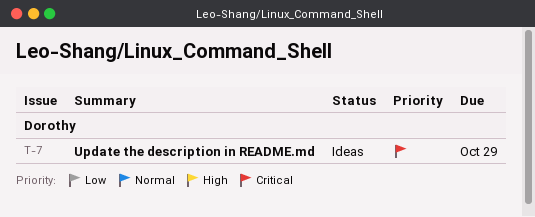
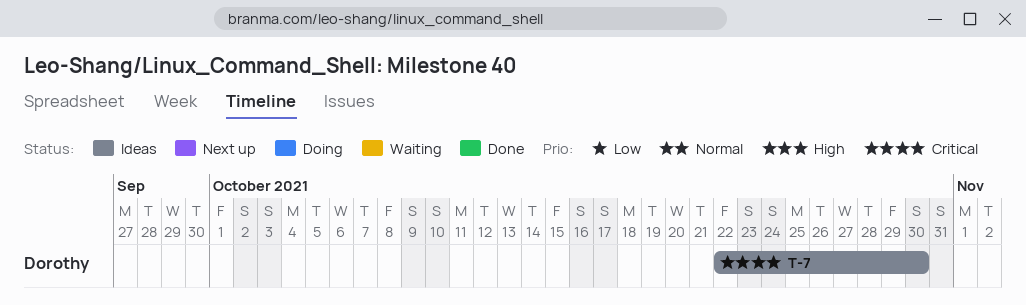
T-7, due: Oct 29 -> Oct 30

